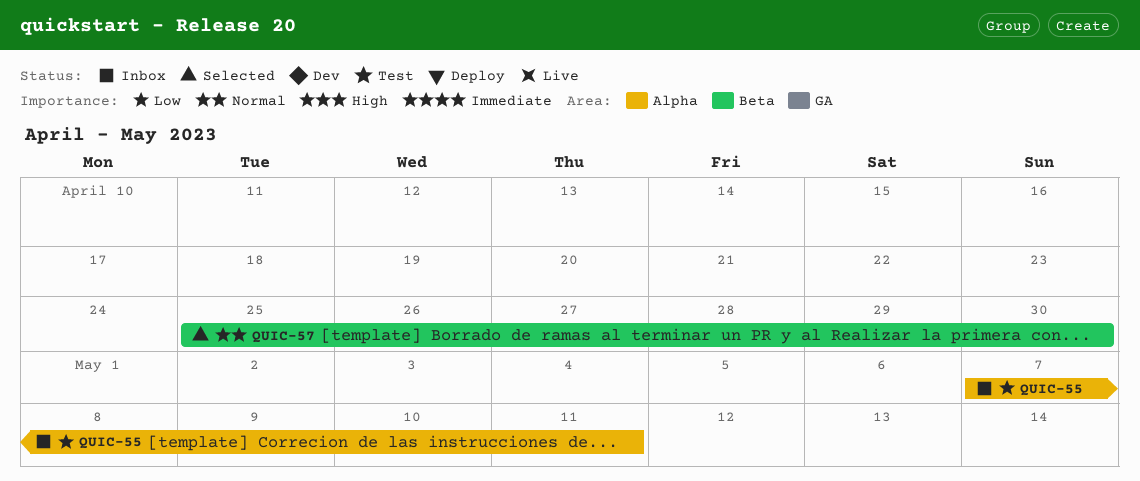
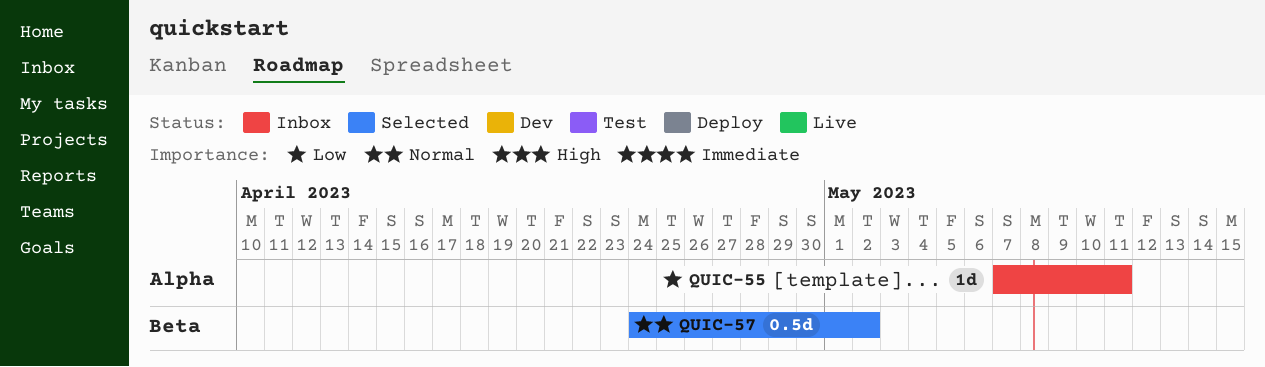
QUIC-57, start: Apr 25 -> Apr 24
QUIC-57, due: Apr 30 -> May 2

